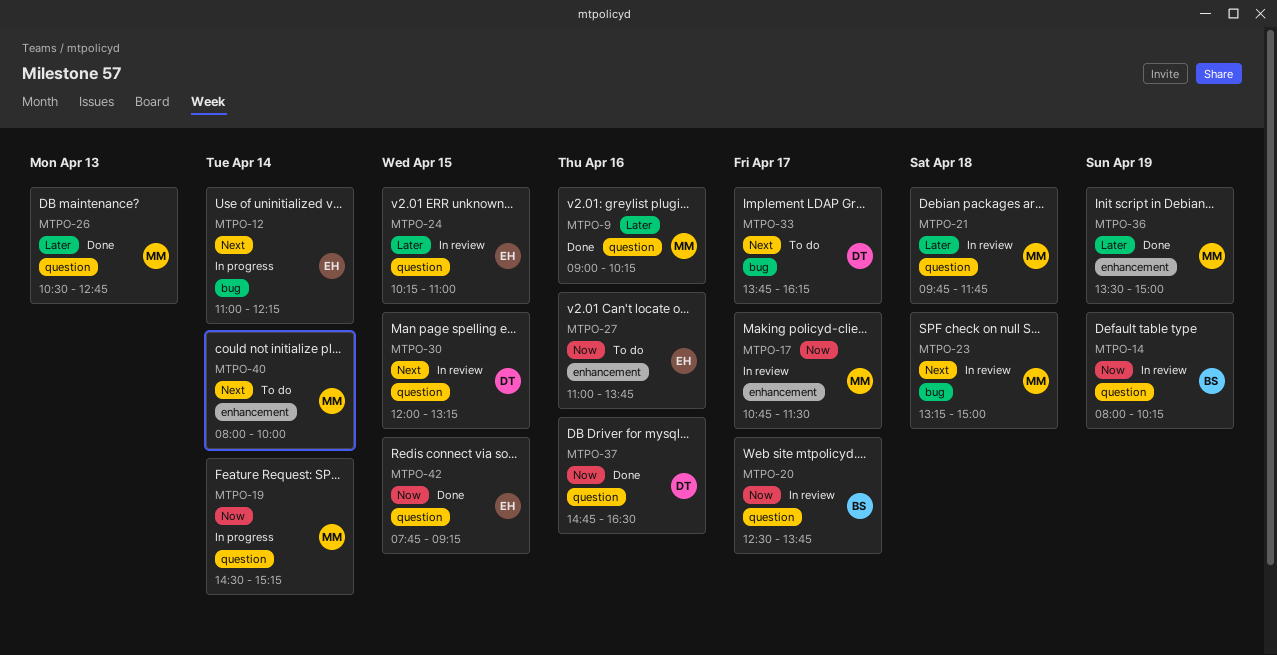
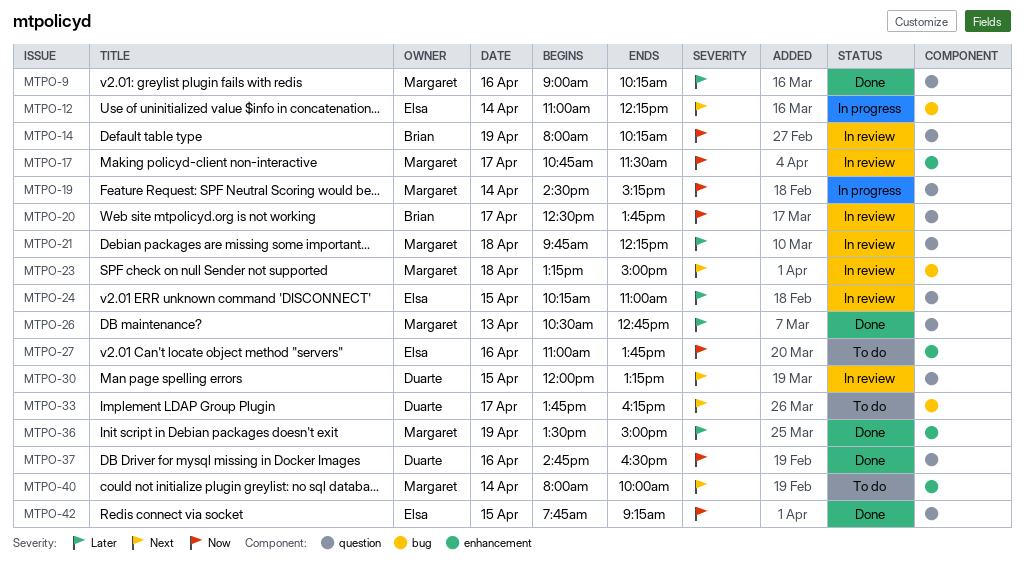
MTPO-21, ends: 11:45 -> 12:15

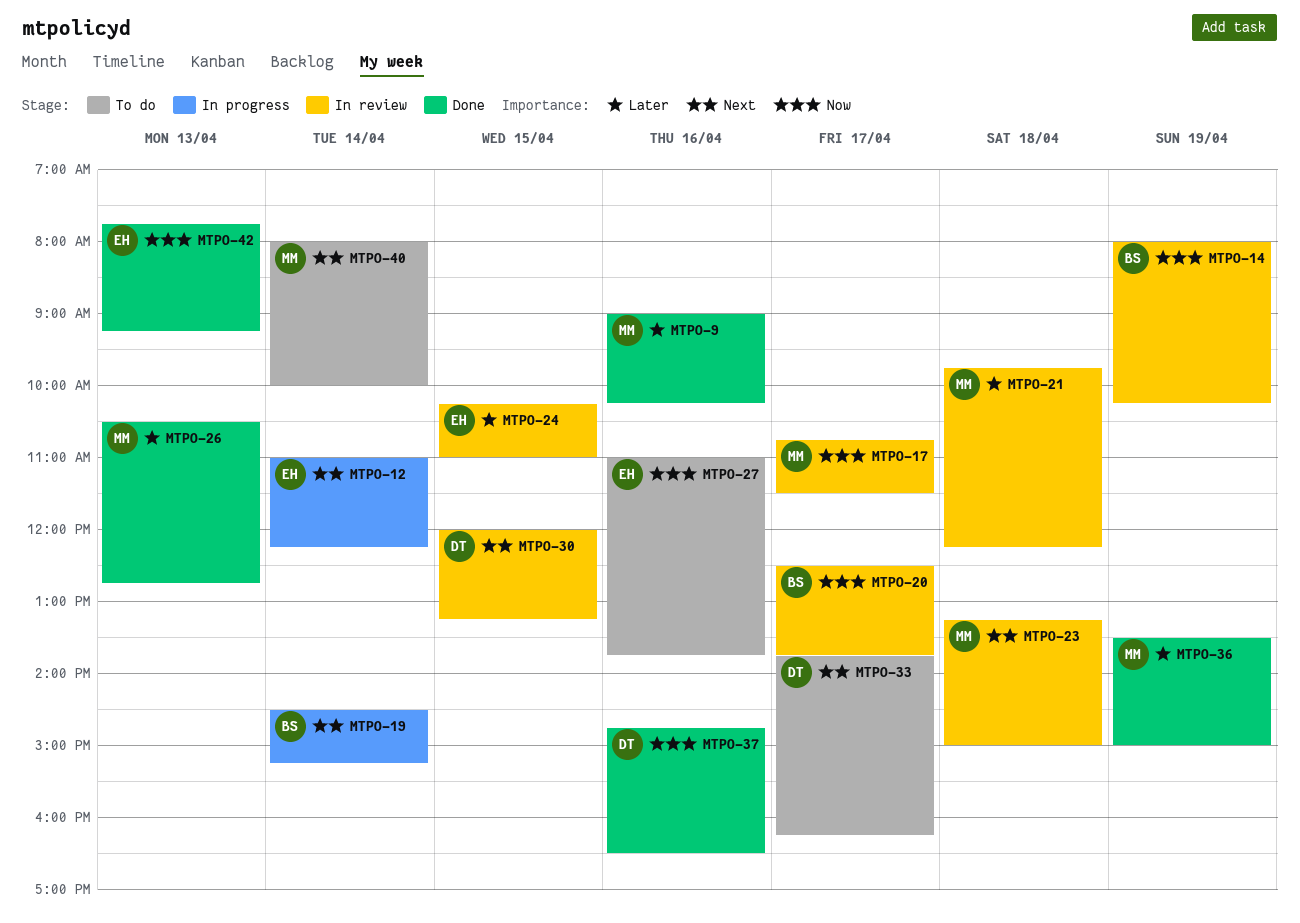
MTPO-19, owner: Margaret -> Brian
MTPO-19, priority: Now -> Next
MTPO-42, day: Apr 15 -> Apr 13

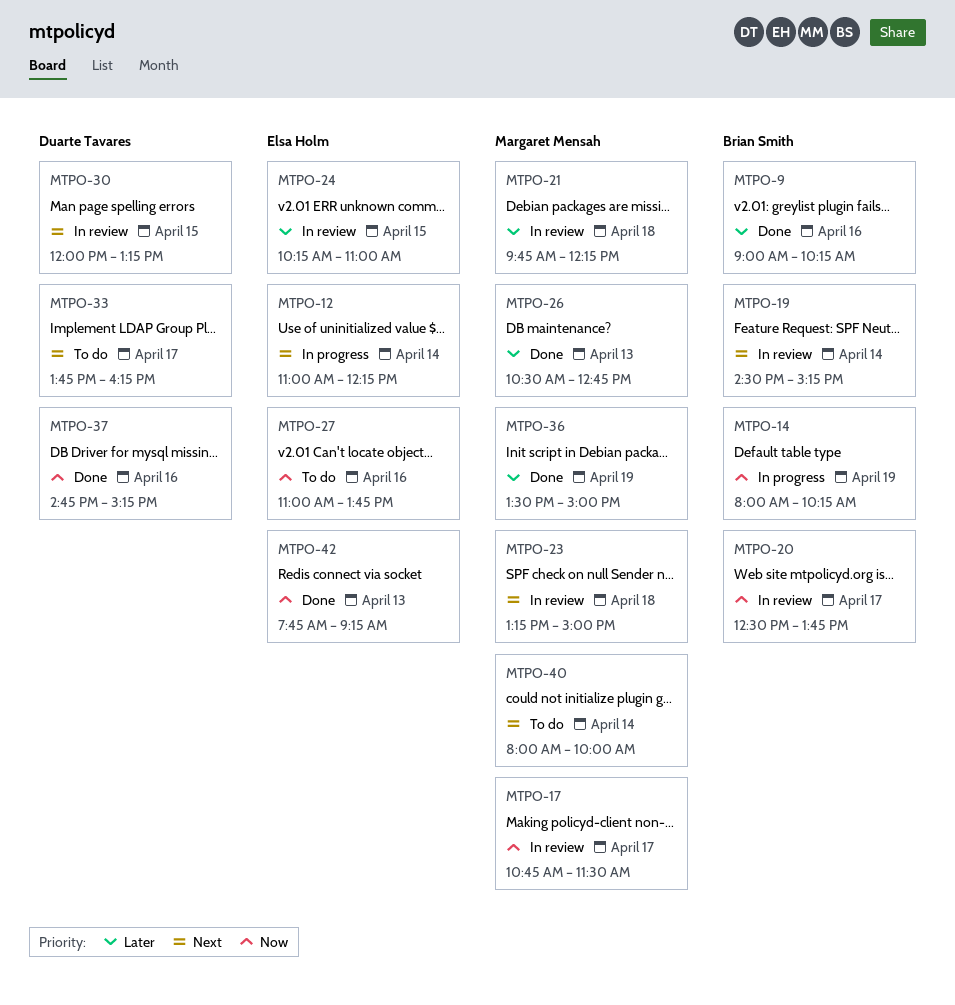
MTPO-9, owner: Margaret Mensah -> Brian Smith
MTPO-14, status: In review -> In progress
MTPO-19, status: In progress -> In review
MTPO-37, ends: 16:30 -> 15:15

